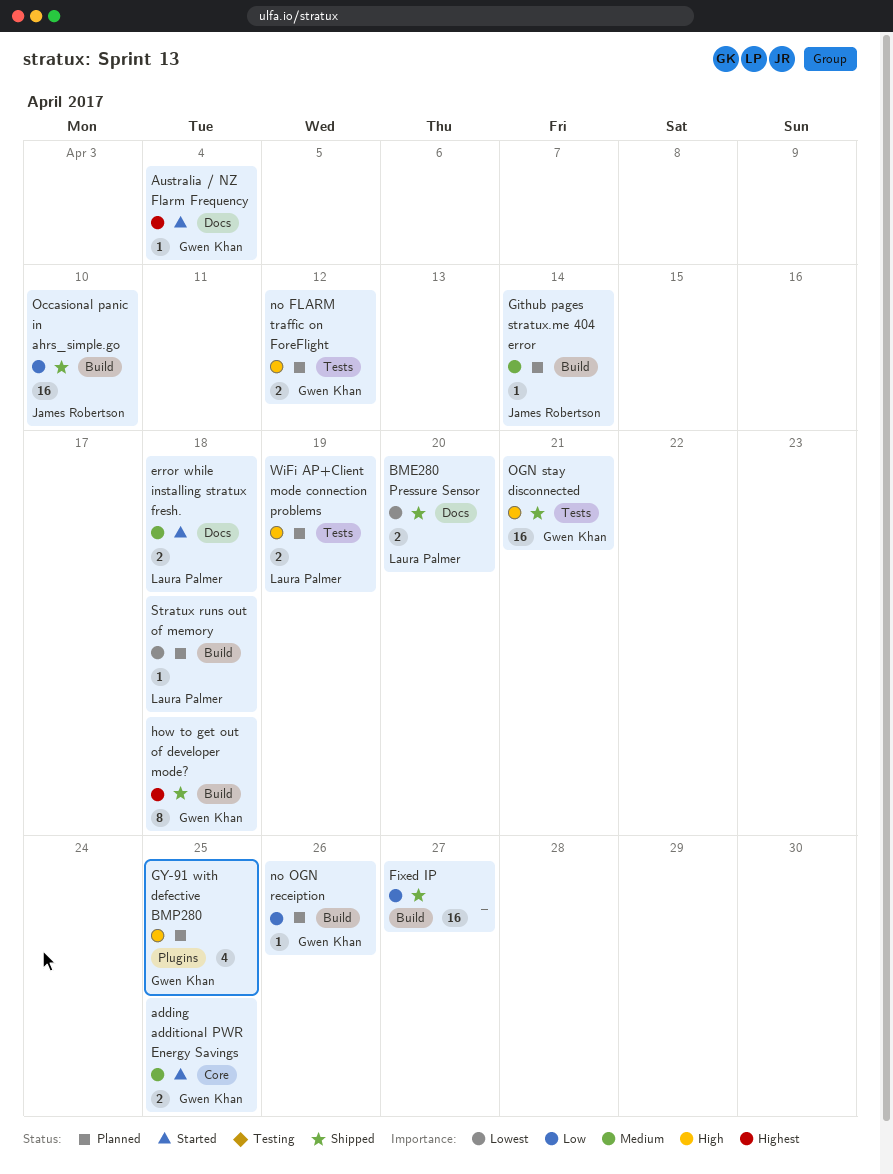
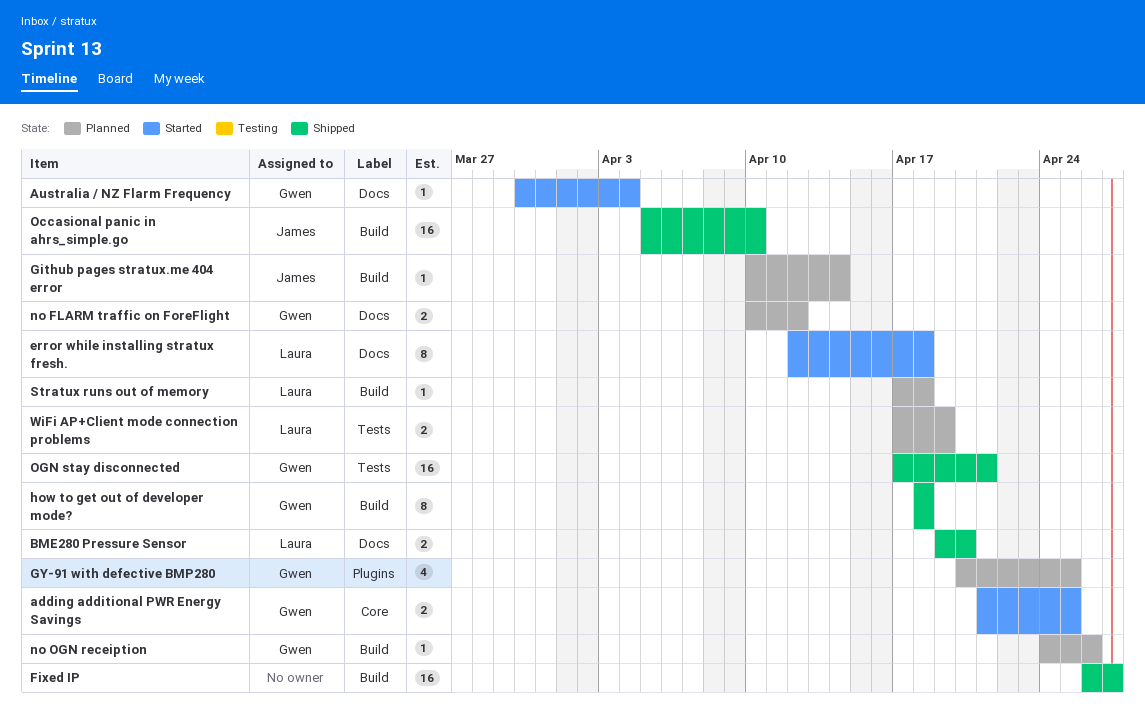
error while installing stratux fresh., estimate: 2 -> 8
no FLARM traffic on ForeFlight, label: Tests -> Docs

